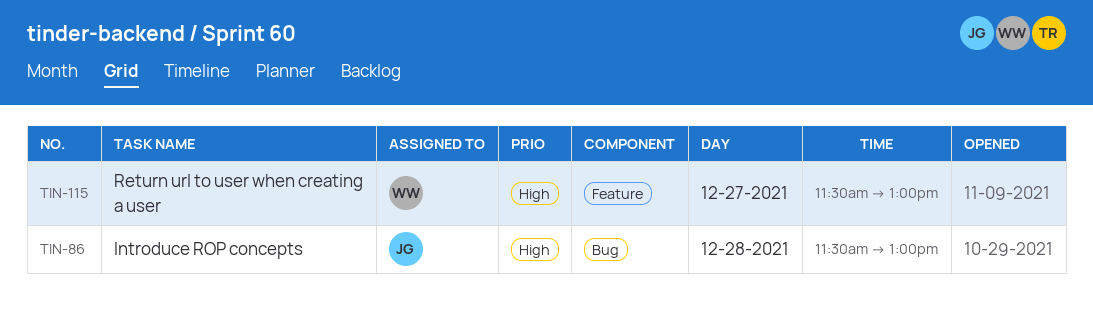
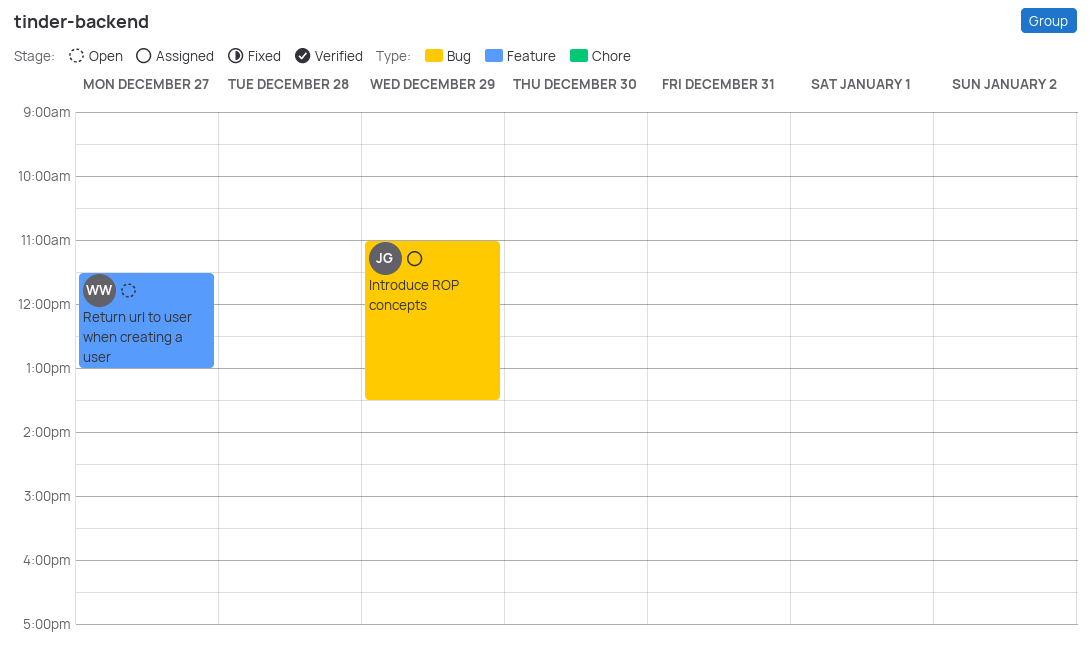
Introduce ROP concepts, day: Dec 28 -> Dec 29
Introduce ROP concepts, begins: 11:30 -> 11:00
Introduce ROP concepts, ends: 13:00 -> 13:30

